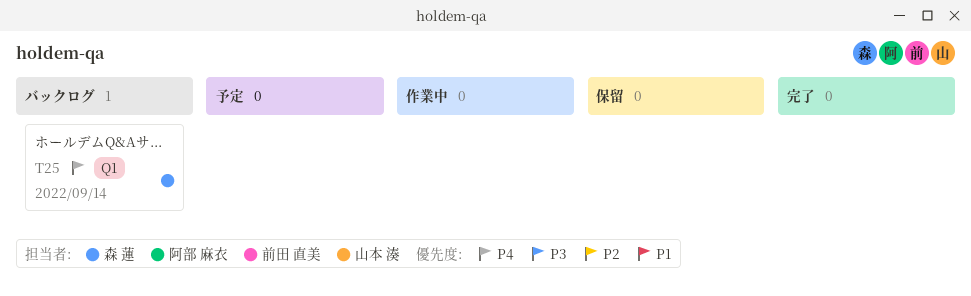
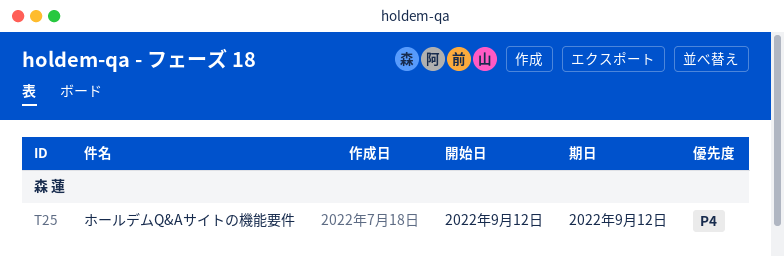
T25, due: Sep 14 -> Sep 12

